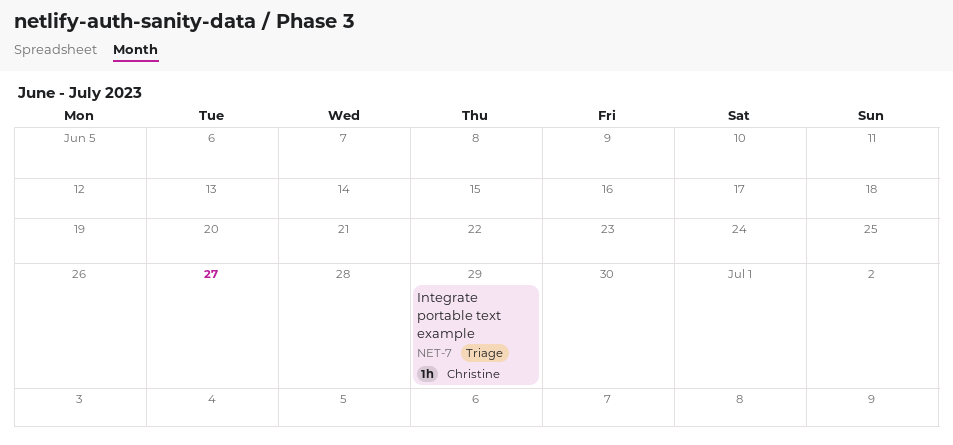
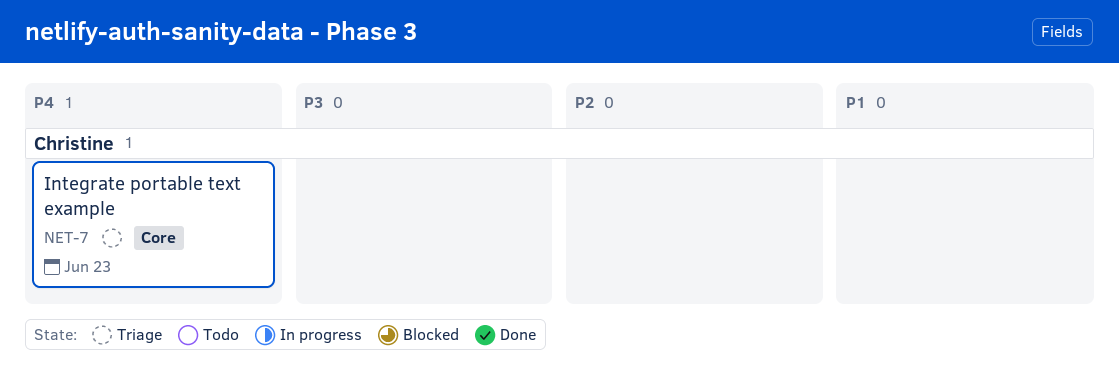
NET-7, due: Jun 29 -> Jun 23

